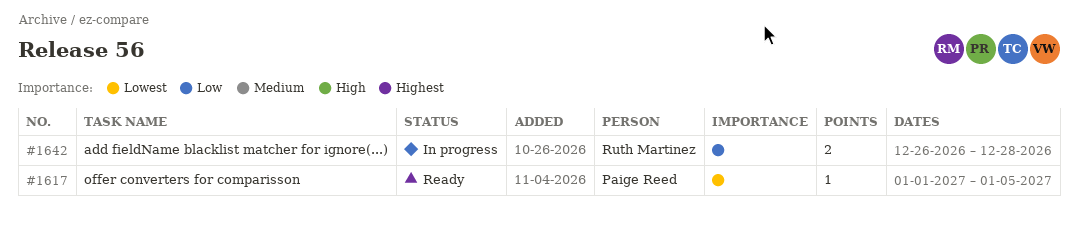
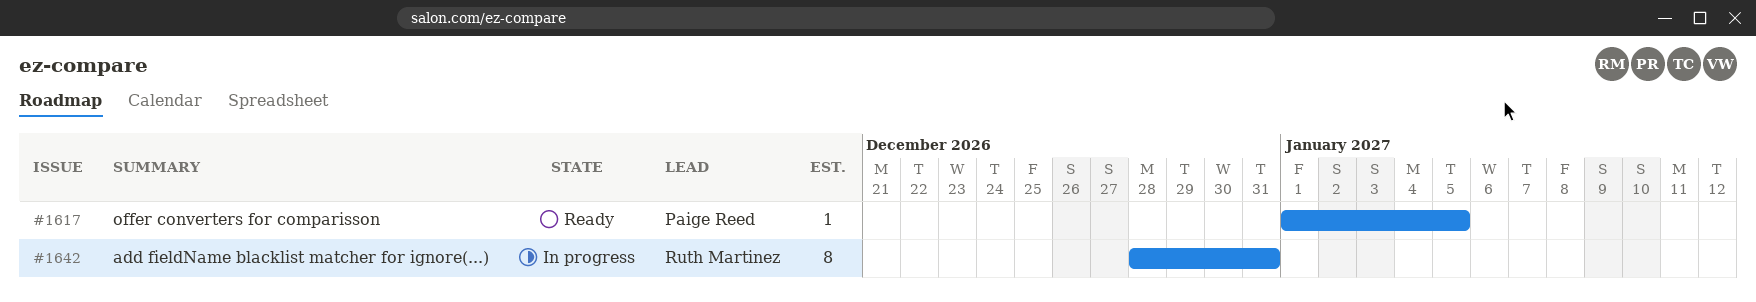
#1642, estimate: 2 -> 8
#1642, start: Dec 26 -> Dec 28
#1642, due: Dec 28 -> Dec 31

